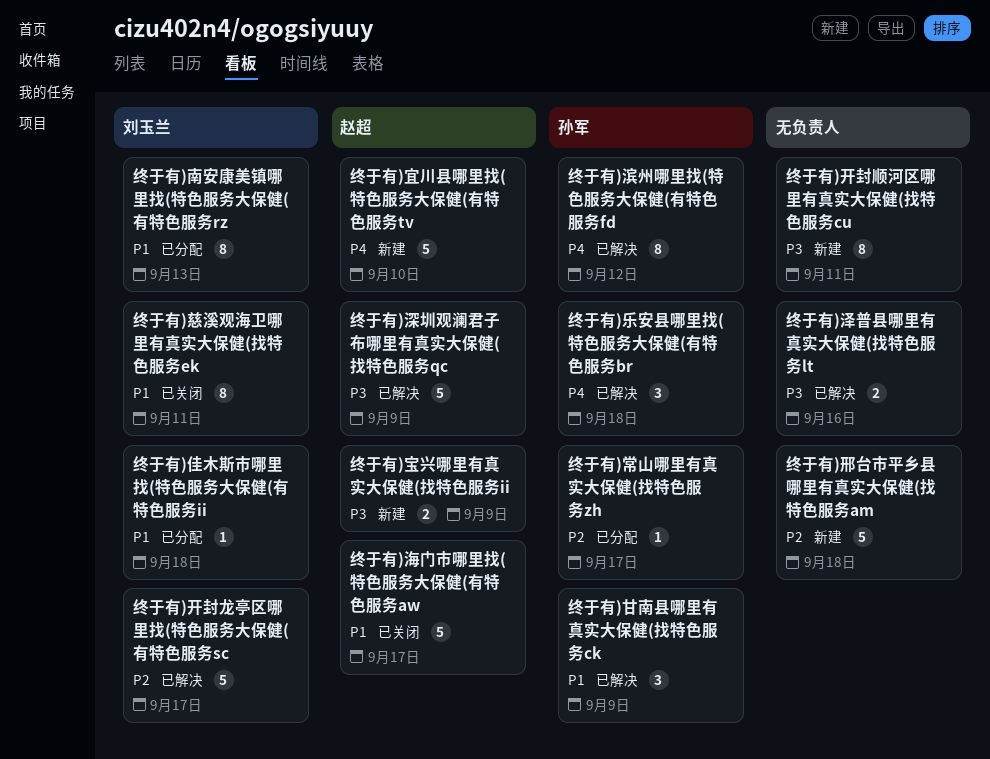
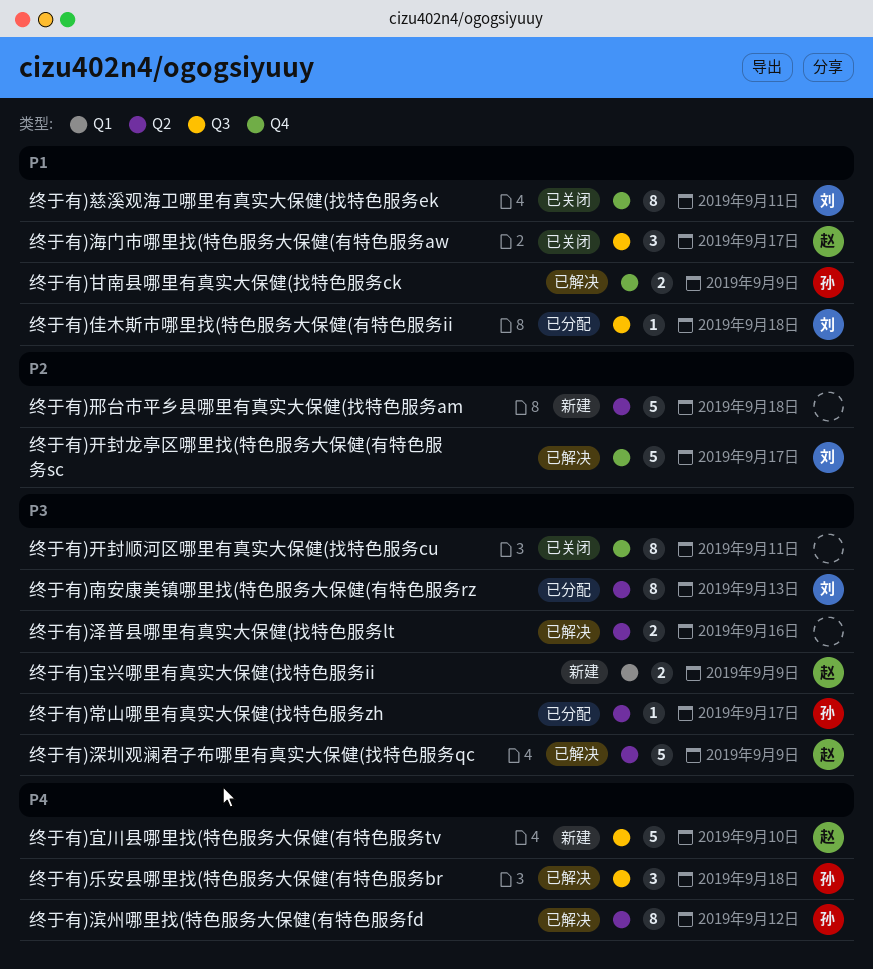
终于有)南安康美镇哪里找(特色服务大保健(有特色服务rz, priority: P1 -> P3
终于有)常山哪里有真实大保健(找特色服务zh, priority: P2 -> P3
终于有)开封顺河区哪里有真实大保健(找特色服务cu, status: 新建 -> 已关闭
终于有)海门市哪里找(特色服务大保健(有特色服务aw, estimate: 5 -> 3
终于有)甘南县哪里有真实大保健(找特色服务ck, estimate: 3 -> 2

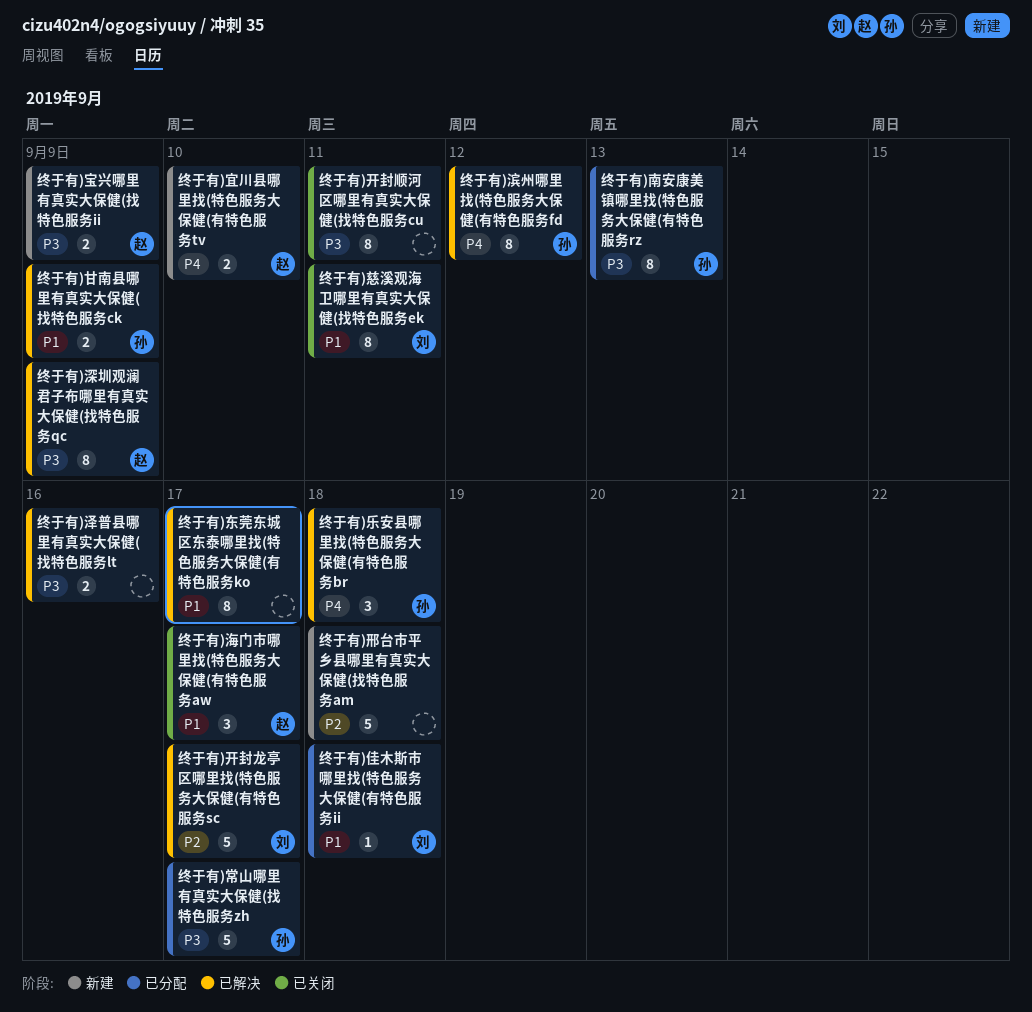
终于有)东莞东城区东泰哪里找(特色服务大保健(有特色服务ko: none -> present
终于有)南安康美镇哪里找(特色服务大保健(有特色服务rz, owner: 刘 -> 孙
终于有)宜川县哪里找(特色服务大保健(有特色服务tv, estimate: 5 -> 2
终于有)常山哪里有真实大保健(找特色服务zh, estimate: 1 -> 5
终于有)深圳观澜君子布哪里有真实大保健(找特色服务qc, estimate: 5 -> 8

